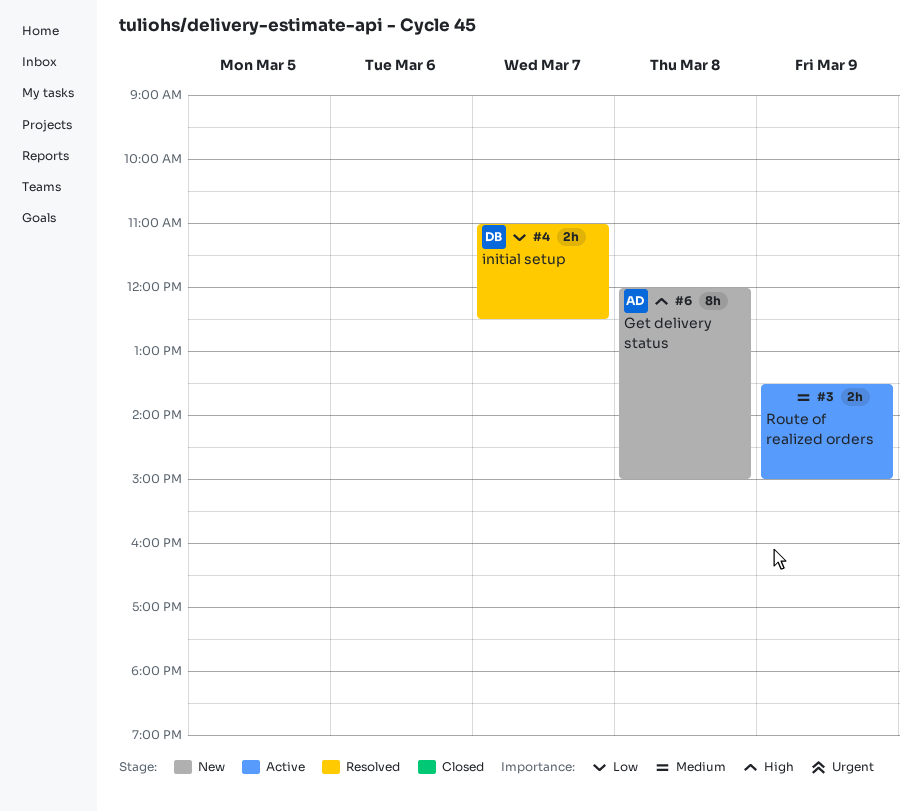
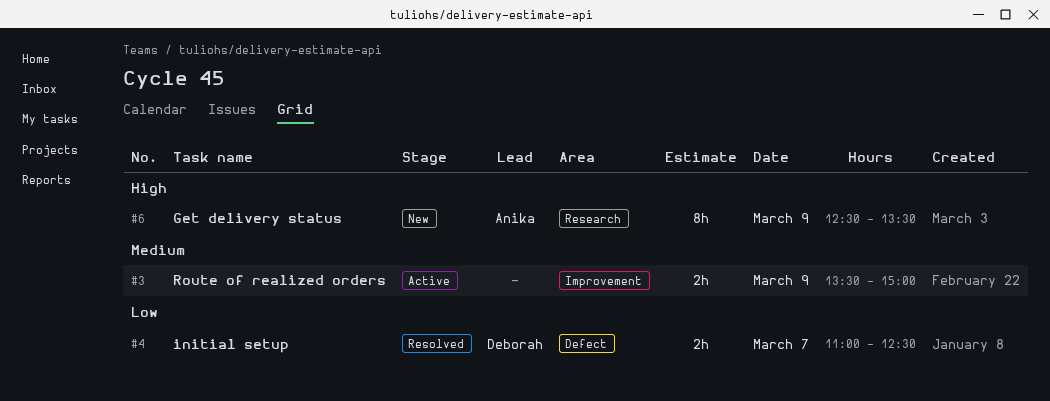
#6, day: Mar 8 -> Mar 9
#6, begins: 12:00 -> 12:30
#6, ends: 15:00 -> 13:30

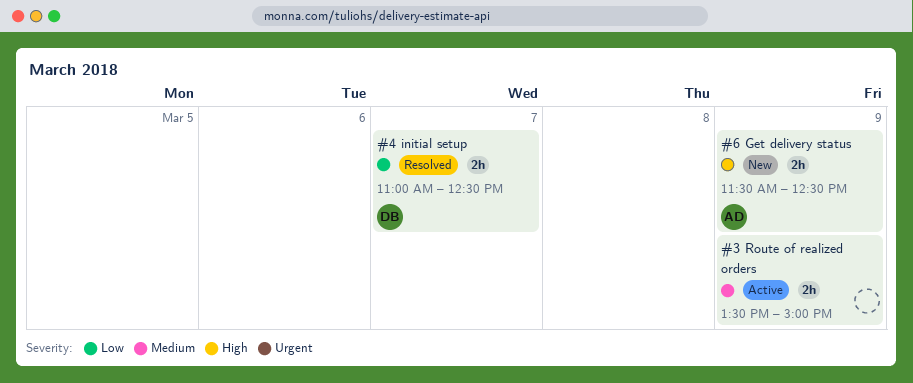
#6, estimate: 8h -> 2h
#6, begins: 12:30 -> 11:30
#6, ends: 13:30 -> 12:30

